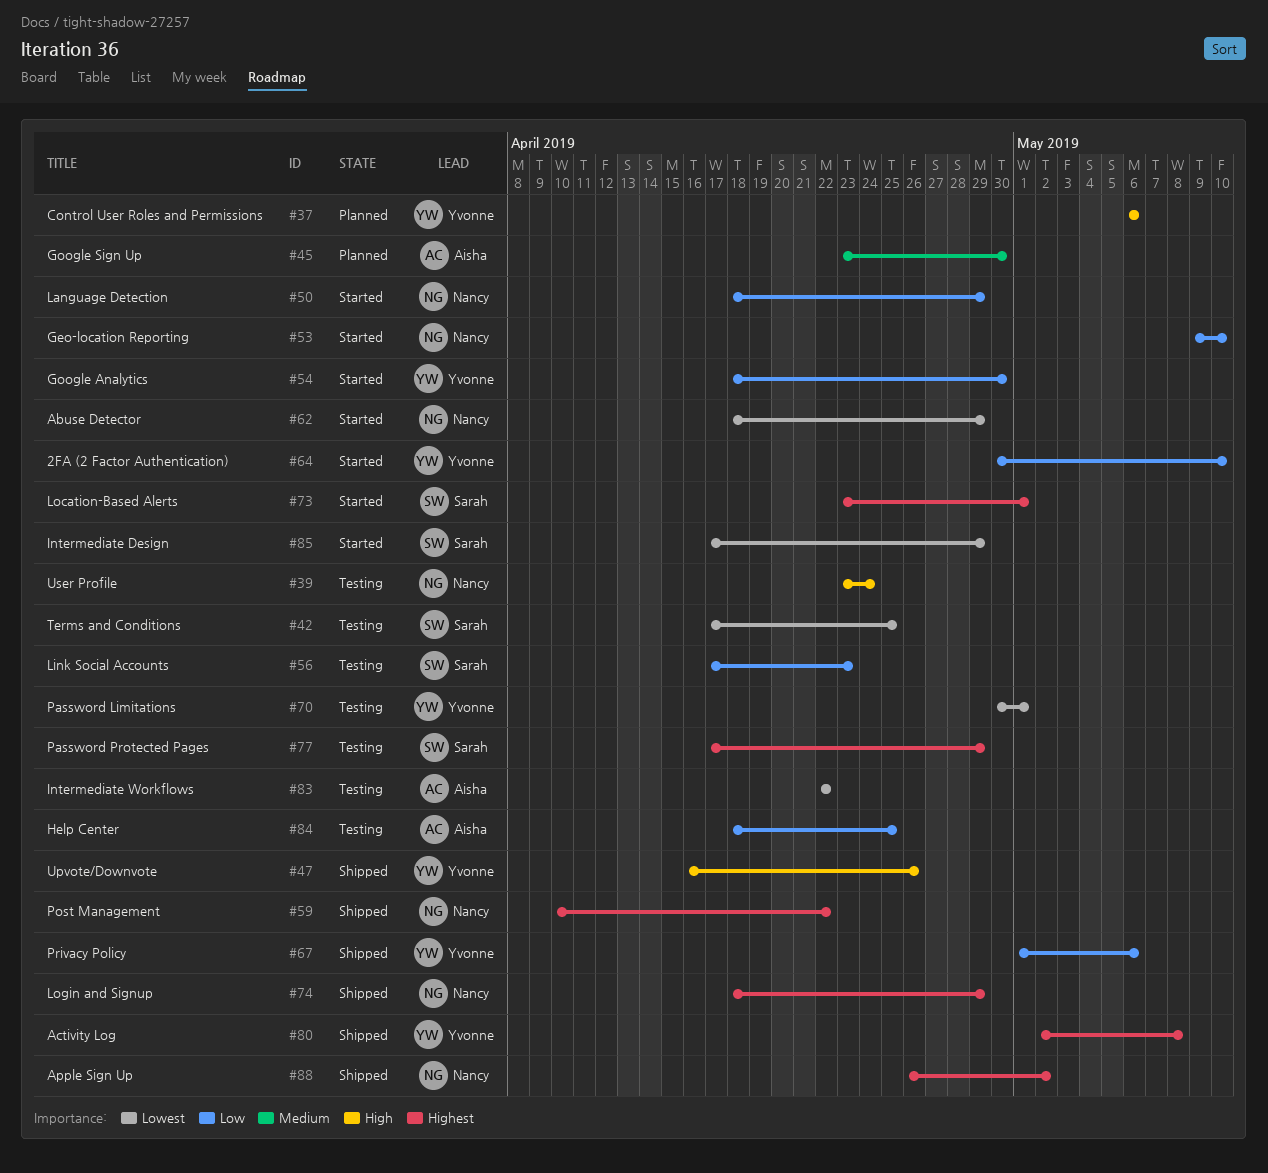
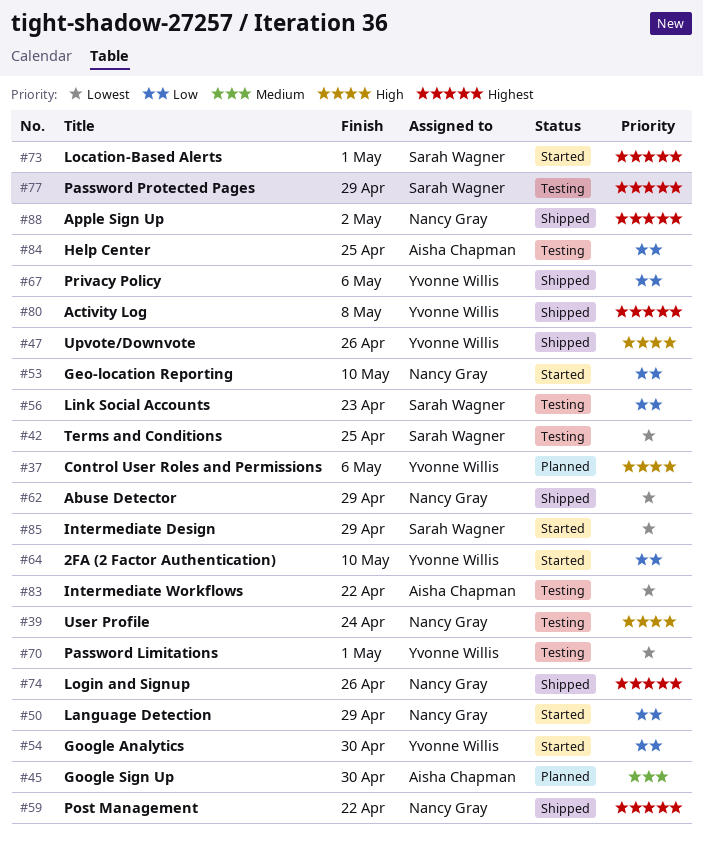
#62, status: Started -> Shipped
#74, due: Apr 29 -> Apr 26

